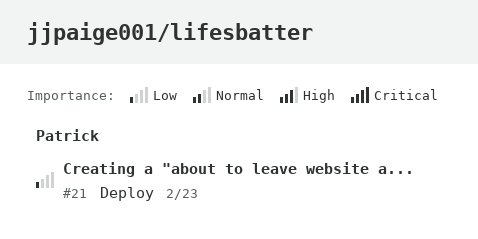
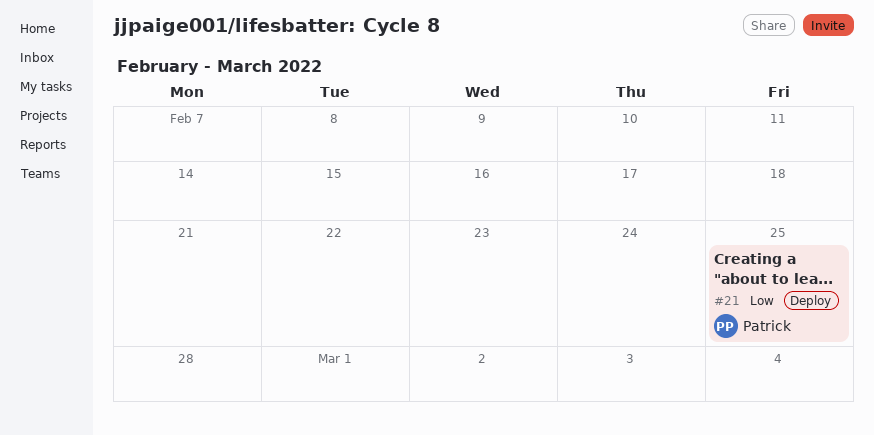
#21, due: Feb 23 -> Feb 25

